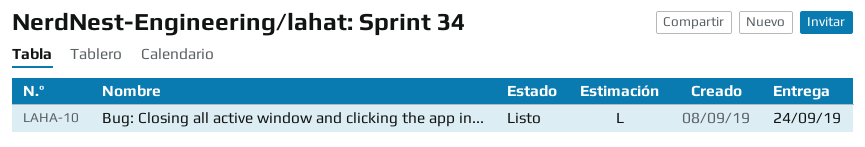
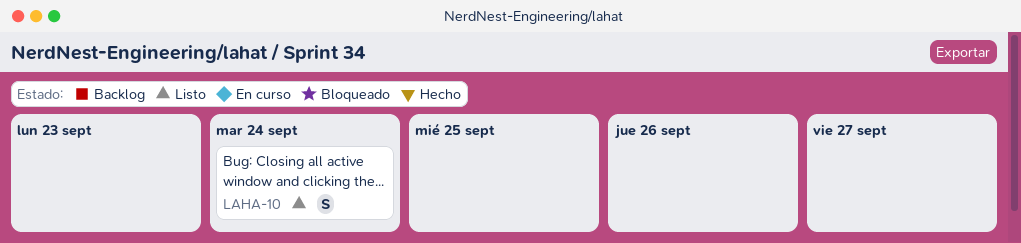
LAHA-10, estimate: L -> S

